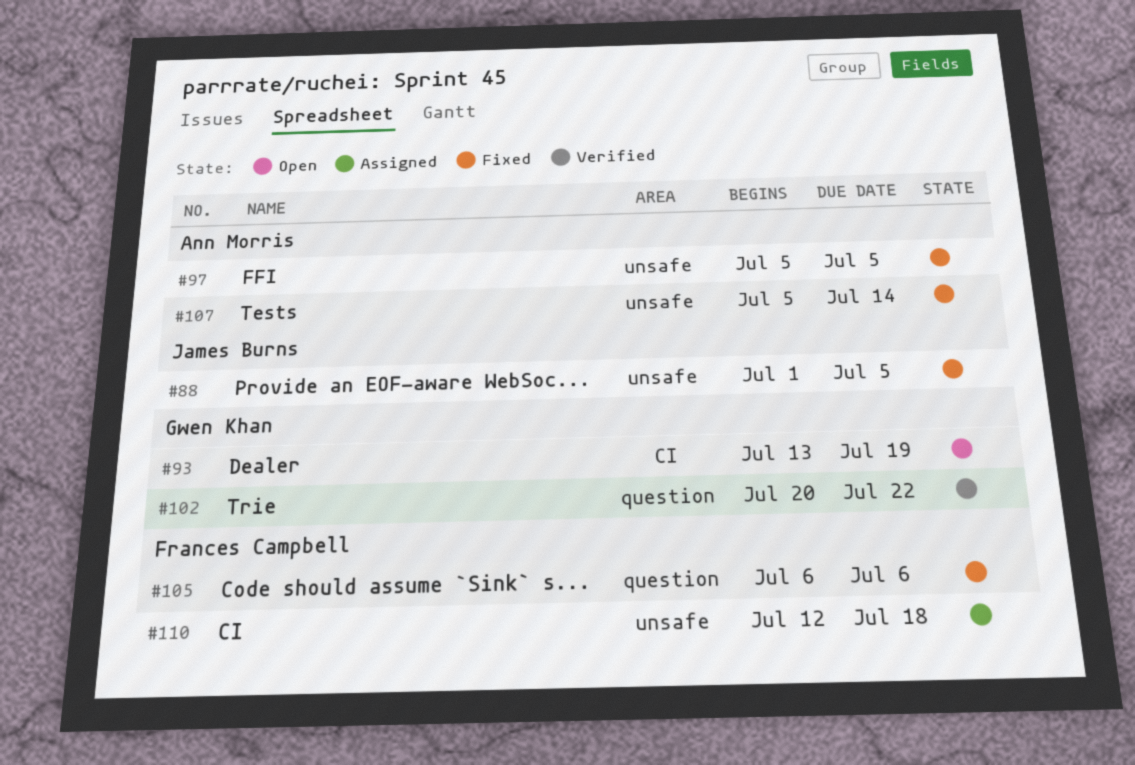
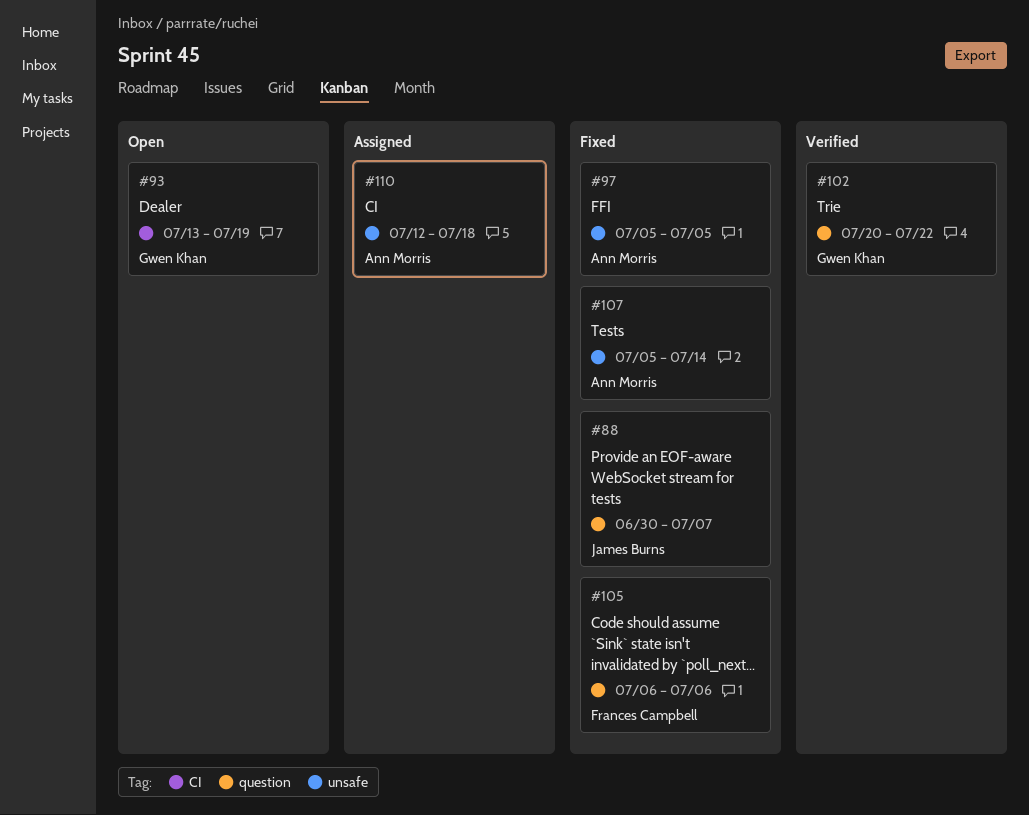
#88, label: unsafe -> question
#88, start: Jul 1 -> Jun 30
#88, due: Jul 5 -> Jul 7
#110, owner: Frances Campbell -> Ann Morris

